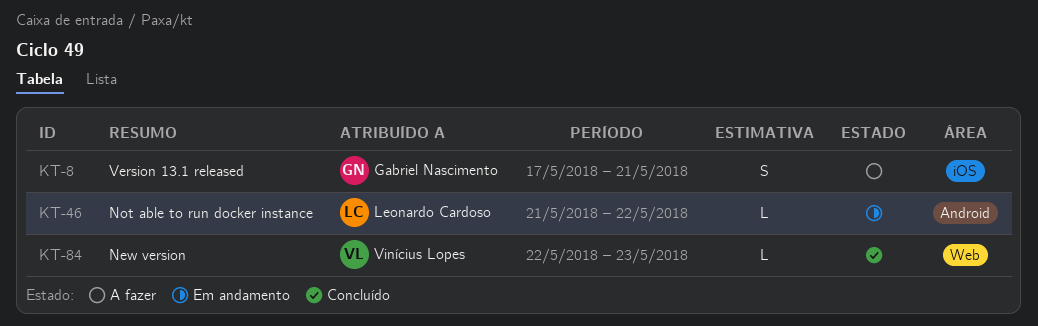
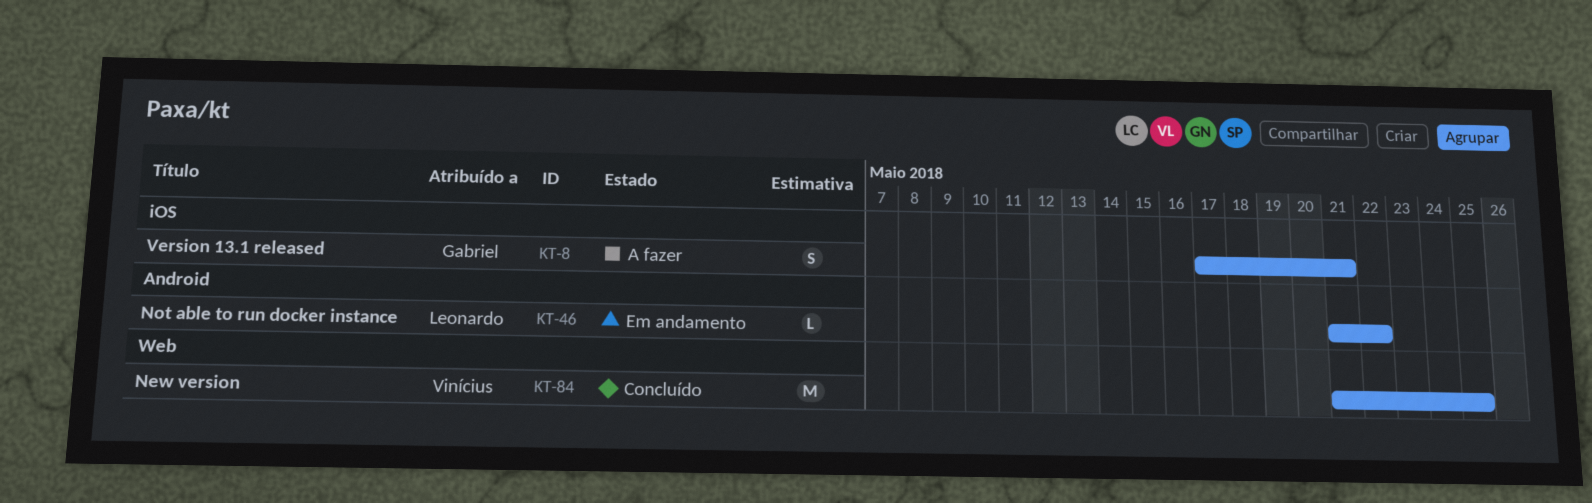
KT-84, estimate: L -> M
KT-84, start: May 22 -> May 21
KT-84, due: May 23 -> May 25

